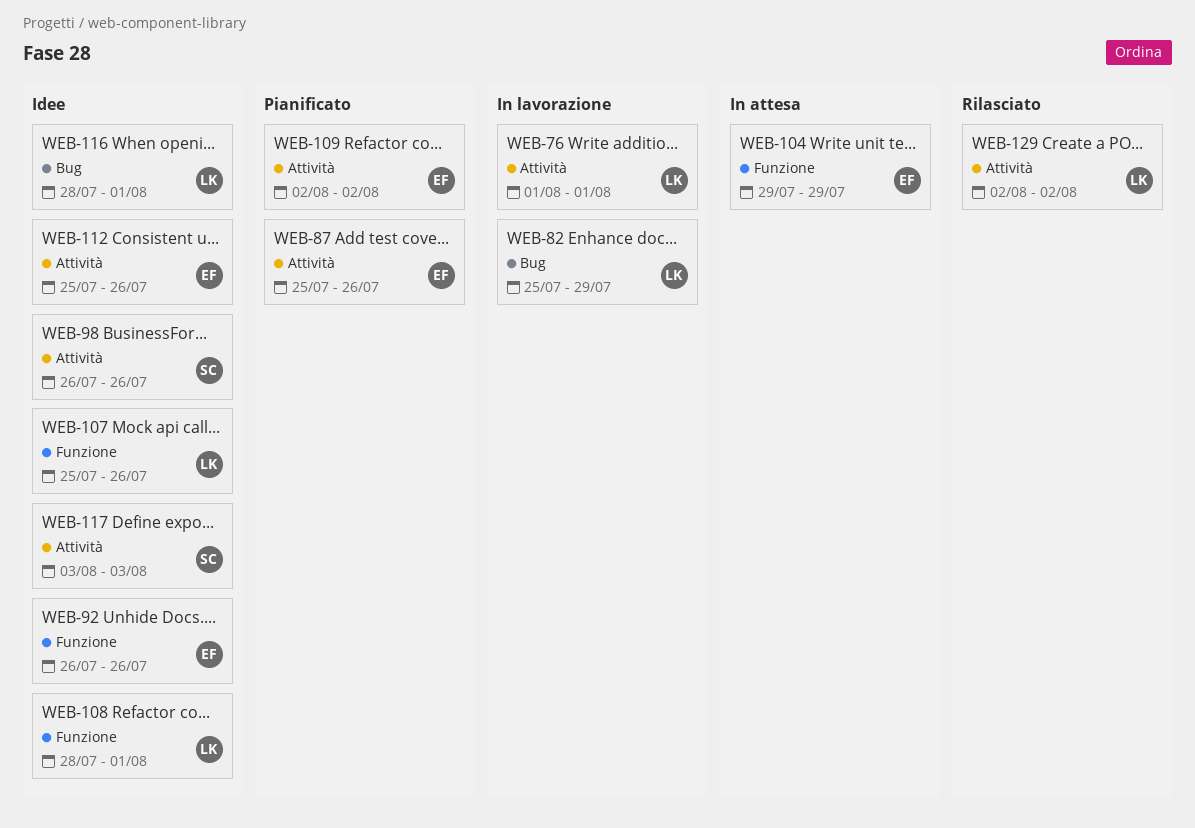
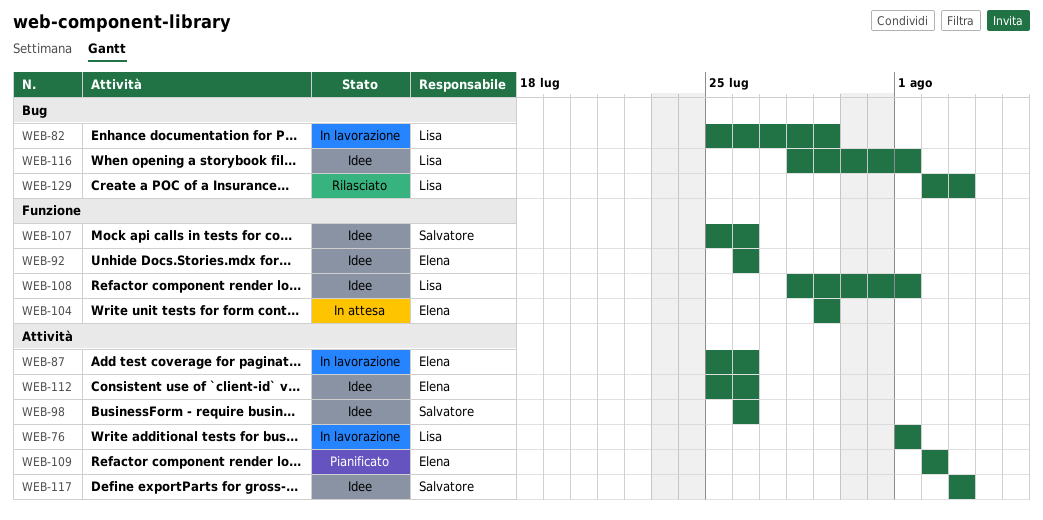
WEB-87, status: Pianificato -> In lavorazione
WEB-107, owner: Lisa -> Salvatore
WEB-129, label: Attività -> Bug
WEB-129, due: Aug 2 -> Aug 3

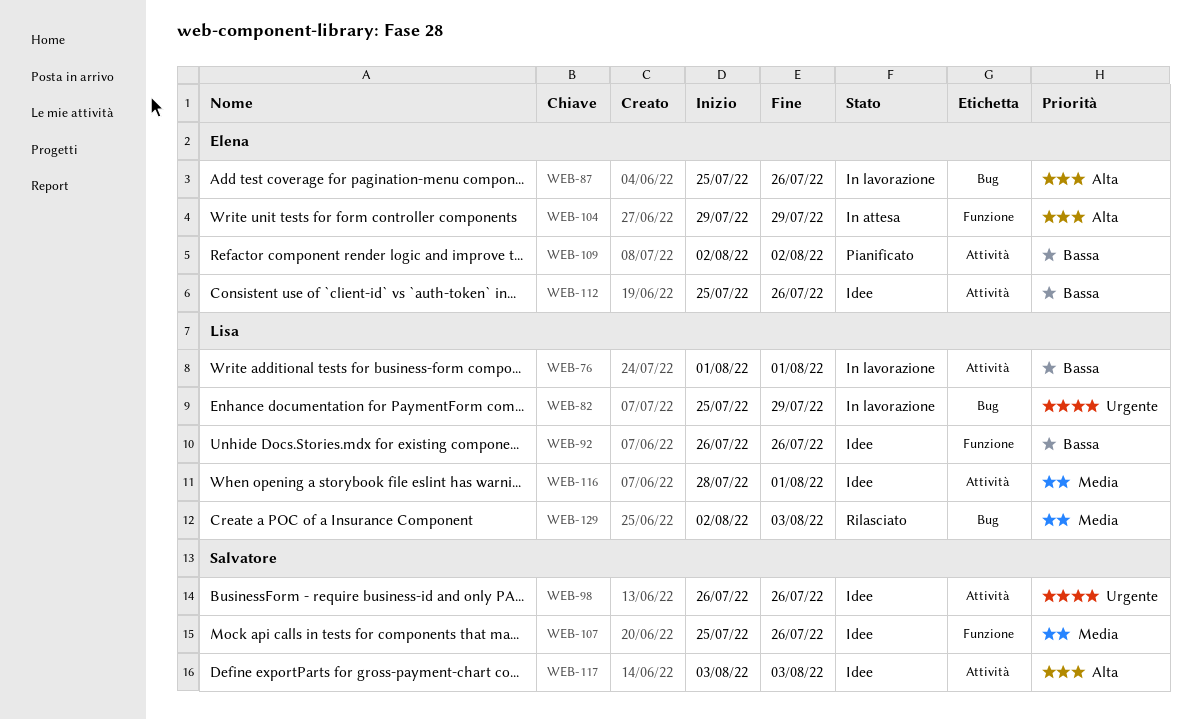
WEB-87, label: Attività -> Bug
WEB-92, owner: Elena -> Lisa
WEB-108: present -> none
WEB-116, label: Bug -> Attività

